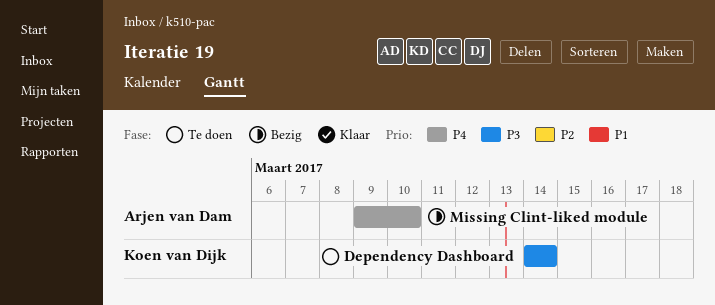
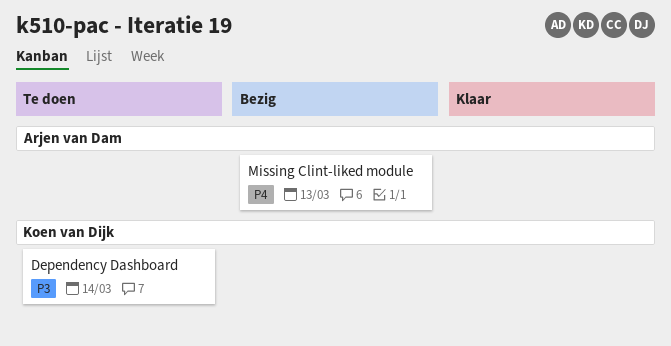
Missing Clint-liked module, due: Mar 10 -> Mar 13

